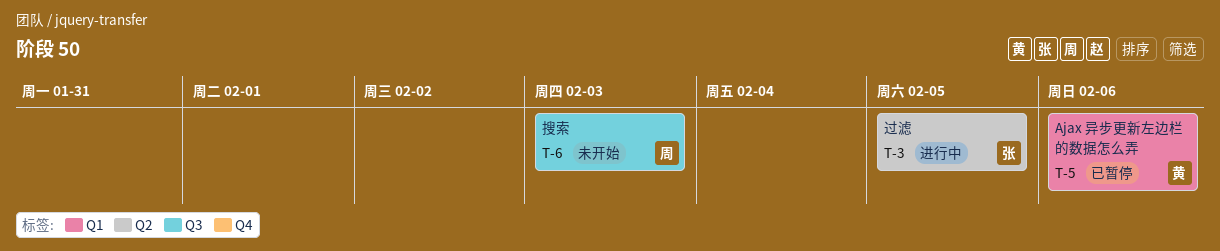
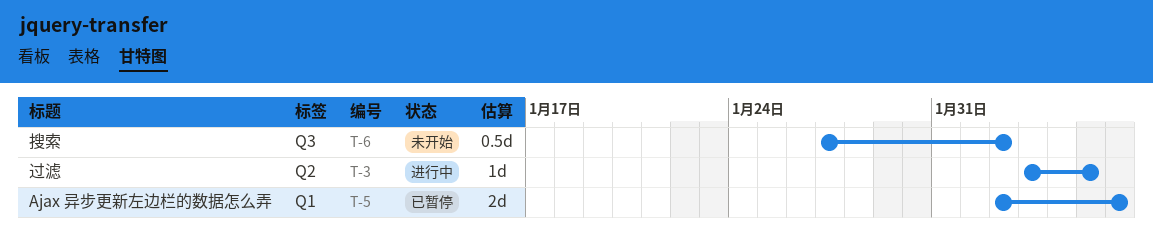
T-6, due: Feb 3 -> Feb 2

